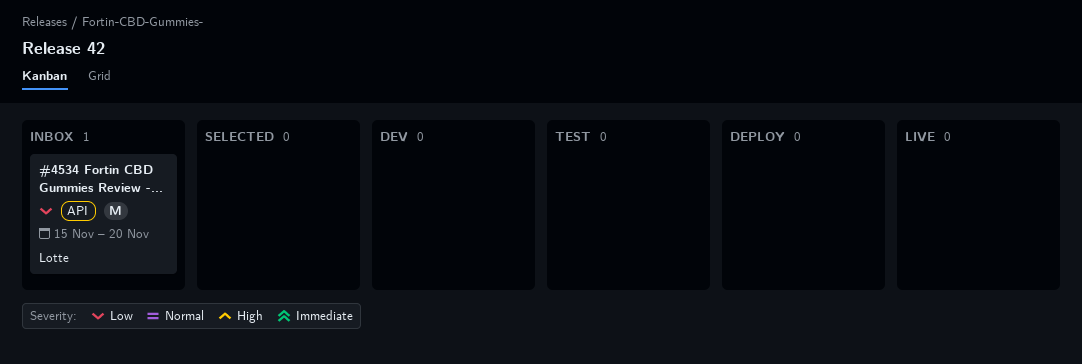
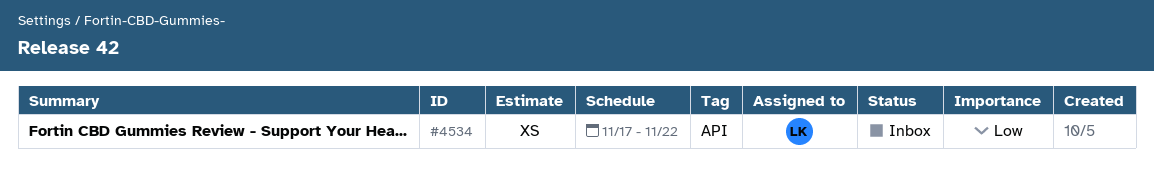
#4534, estimate: M -> XS
#4534, start: Nov 15 -> Nov 17
#4534, due: Nov 20 -> Nov 22

